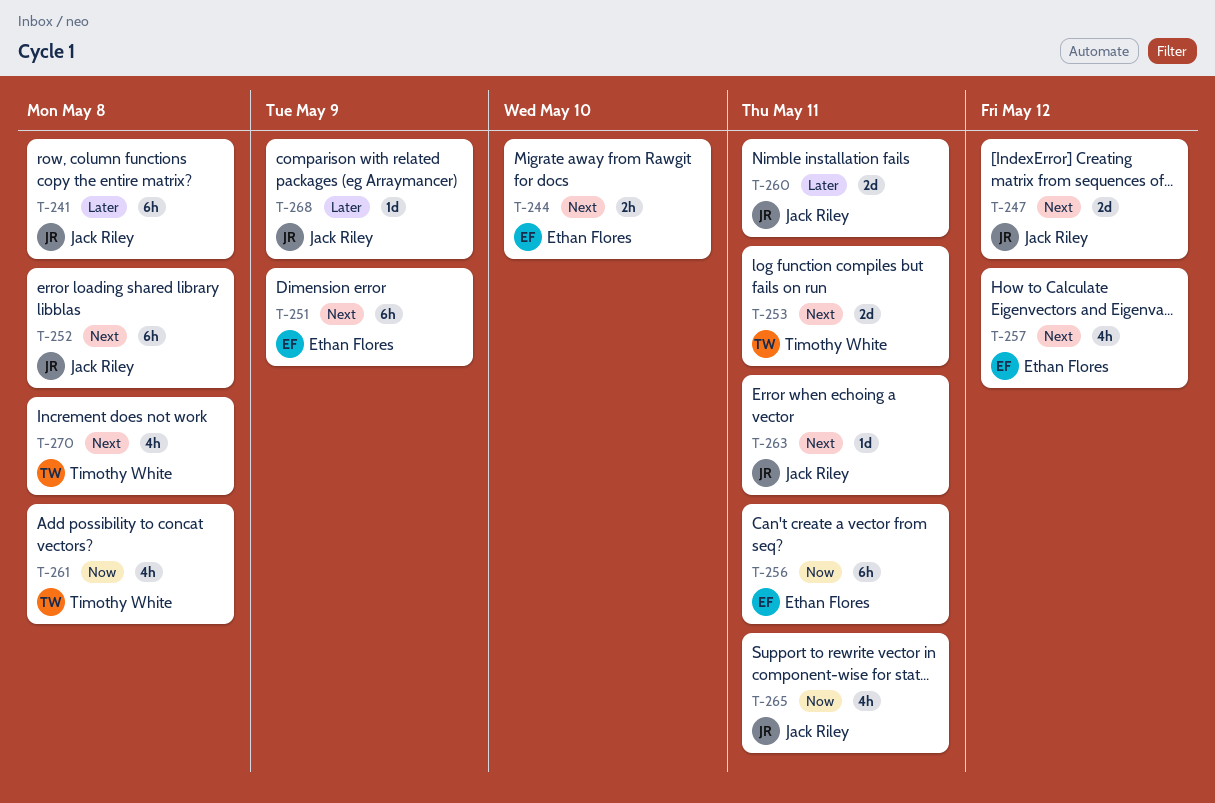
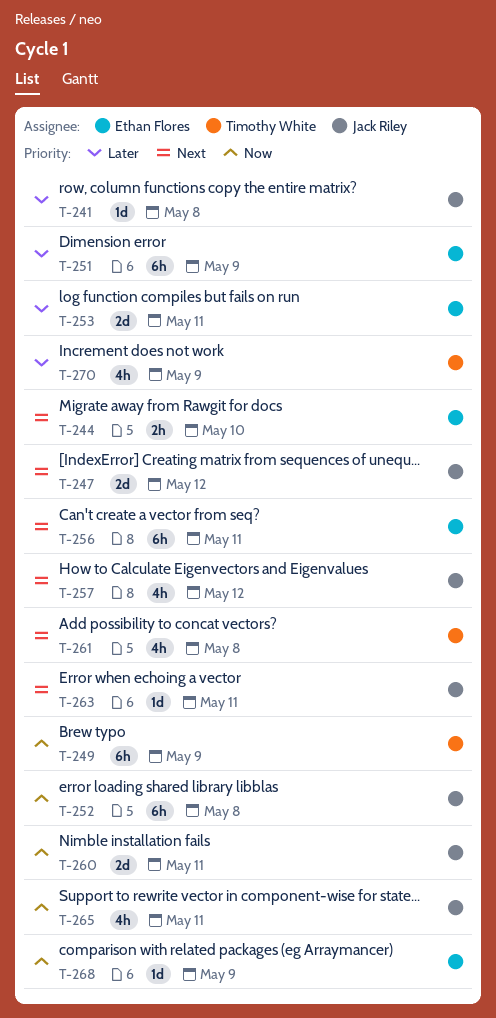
T-241, estimate: 6h -> 1d
T-249: none -> present
T-251, priority: Next -> Later
T-252, priority: Next -> Now
T-253, owner: Timothy White -> Ethan Flores
T-253, priority: Next -> Later
T-256, priority: Now -> Next
T-257, owner: Ethan Flores -> Jack Riley
T-260, priority: Later -> Now
T-261, priority: Now -> Next
T-268, owner: Jack Riley -> Ethan Flores
T-268, priority: Later -> Now
T-270, priority: Next -> Later
T-270, due: May 8 -> May 9

